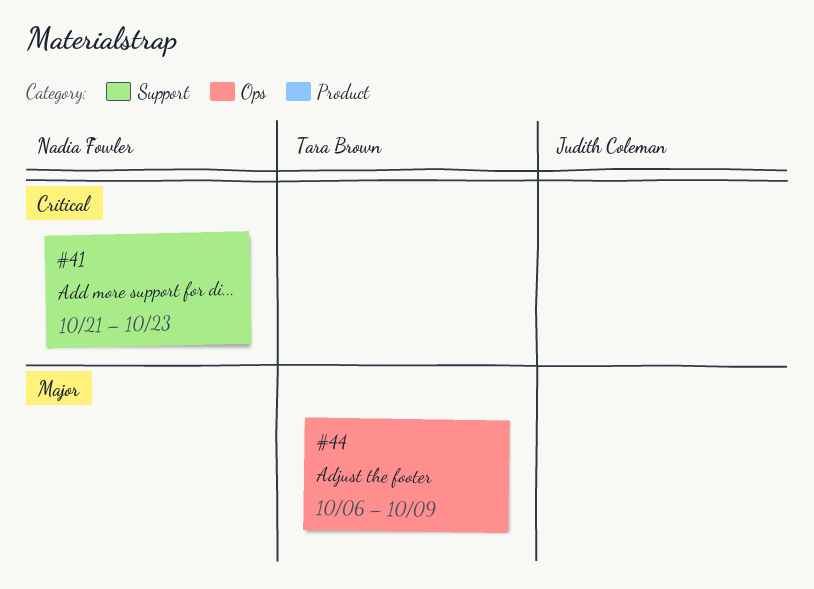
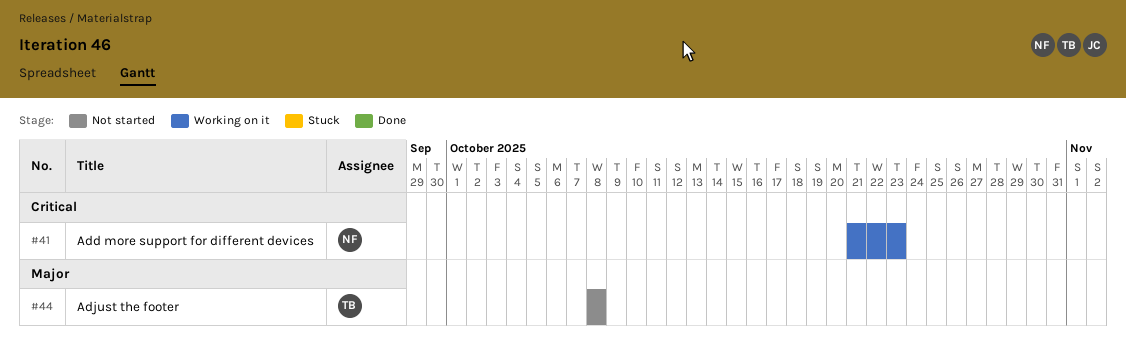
#44, start: Oct 6 -> Oct 8
#44, due: Oct 9 -> Oct 8

